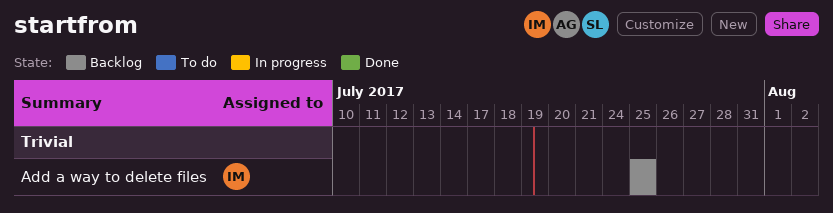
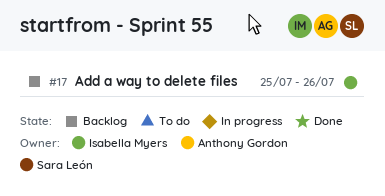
Add a way to delete files, due: Jul 25 -> Jul 26

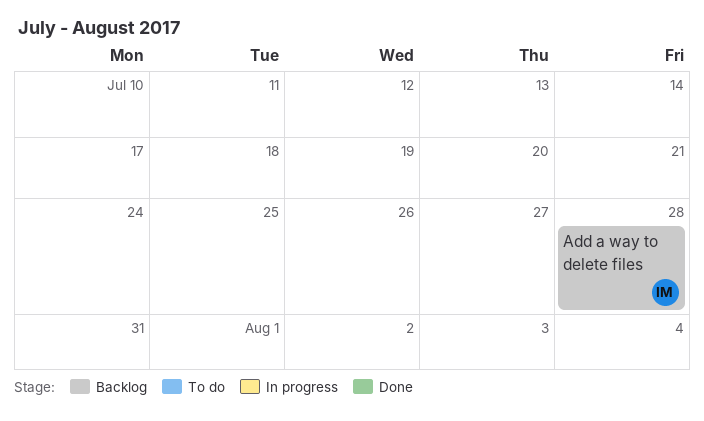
Add a way to delete files, due: Jul 26 -> Jul 28

